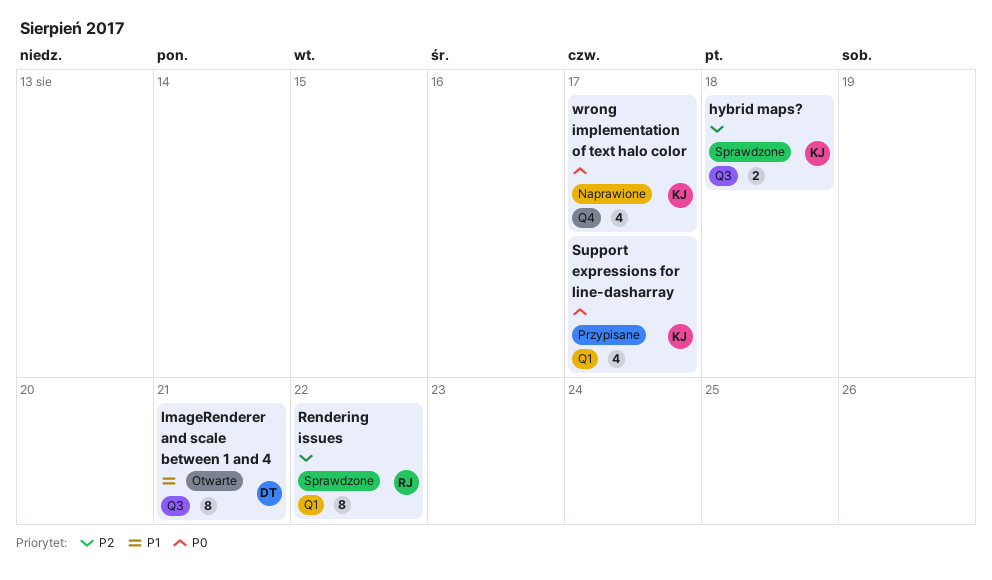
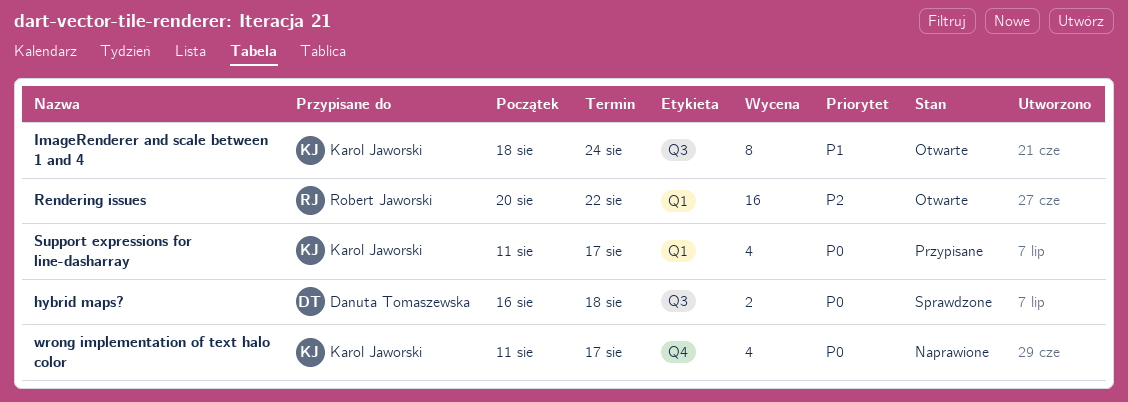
hybrid maps?, owner: Karol Jaworski -> Danuta Tomaszewska
hybrid maps?, priority: P2 -> P0
ImageRenderer and scale between 1 and 4, owner: Danuta Tomaszewska -> Karol Jaworski
ImageRenderer and scale between 1 and 4, due: Aug 21 -> Aug 24
Rendering issues, status: Sprawdzone -> Otwarte
Rendering issues, estimate: 8 -> 16

